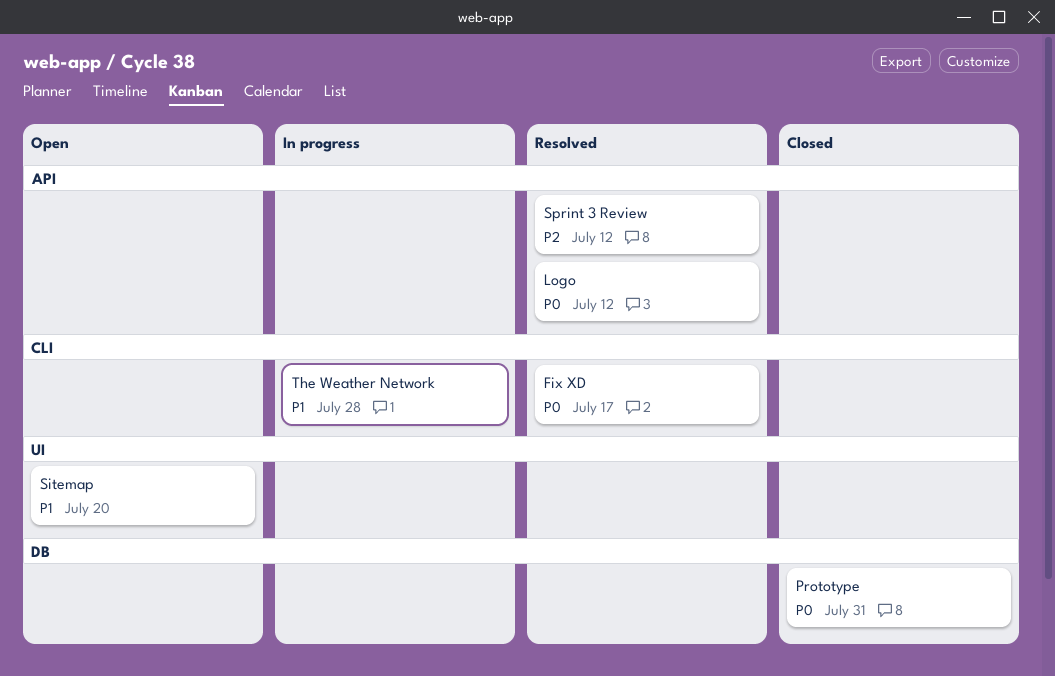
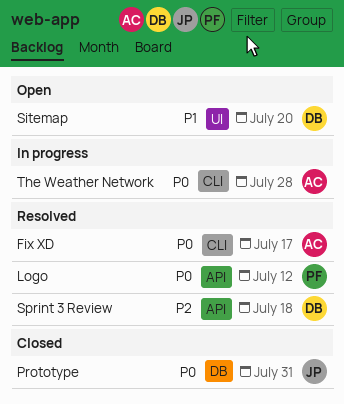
Sprint 3 Review, due: Jul 12 -> Jul 18
The Weather Network, priority: P1 -> P0

